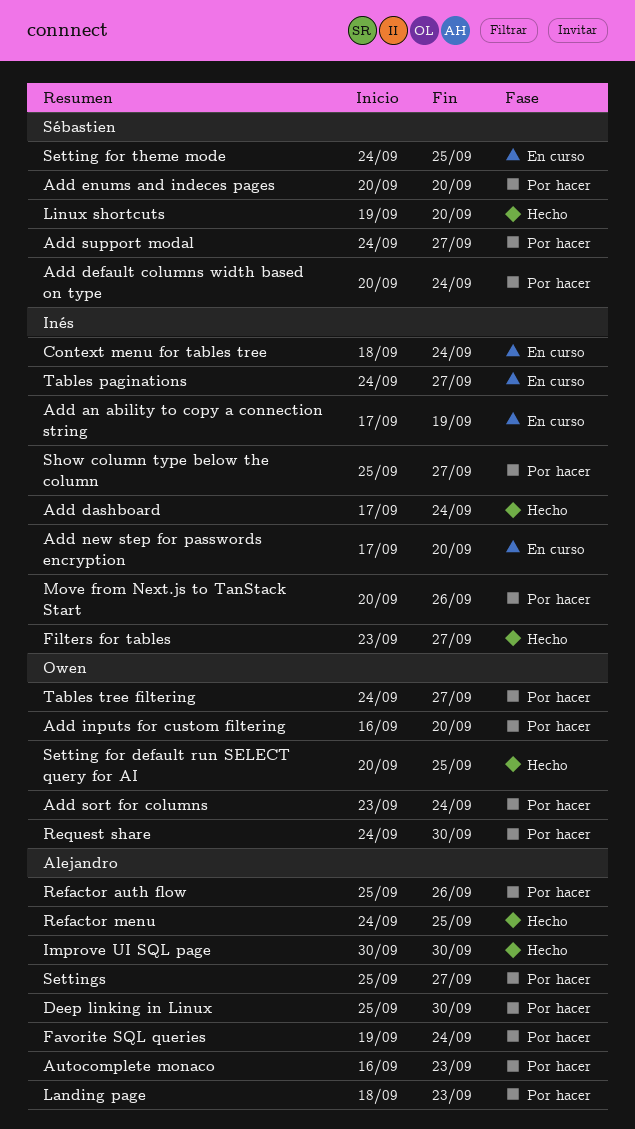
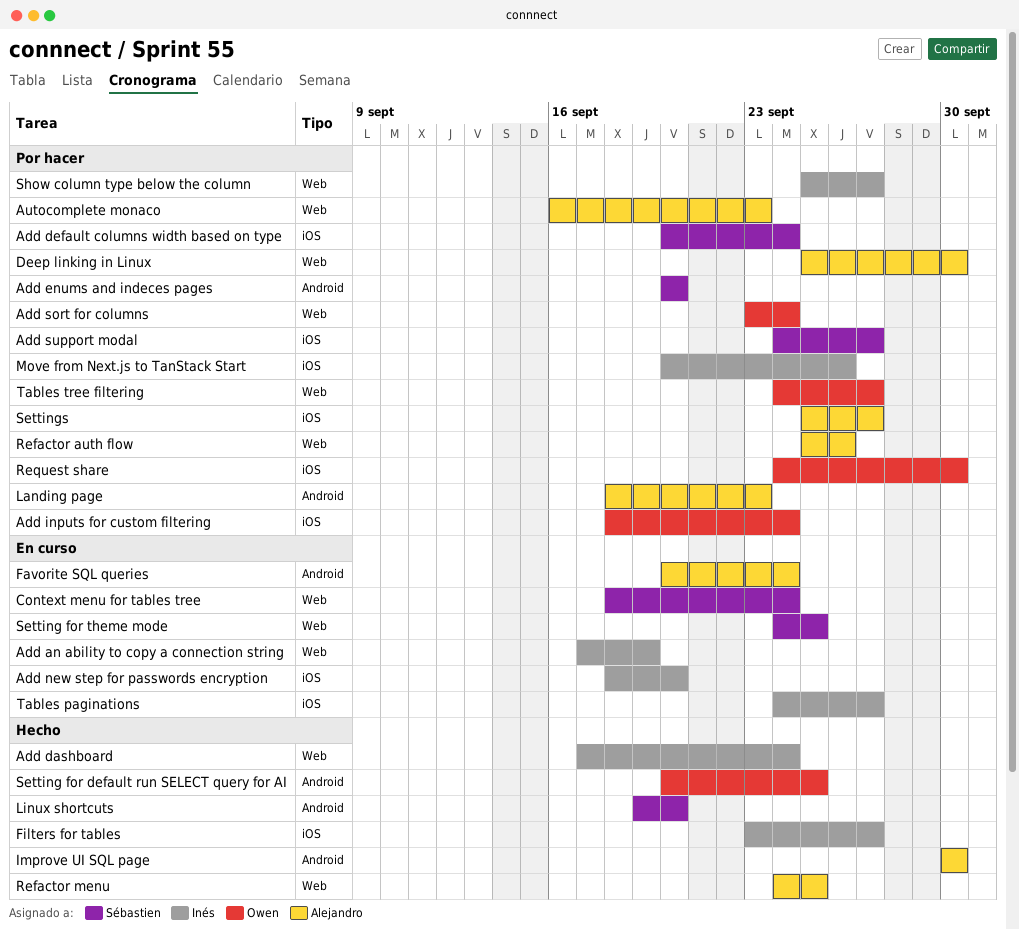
Add inputs for custom filtering, start: Sep 16 -> Sep 18
Add inputs for custom filtering, due: Sep 20 -> Sep 24
Add new step for passwords encryption, start: Sep 17 -> Sep 18
Context menu for tables tree, owner: Inés -> Sébastien
Favorite SQL queries, status: Por hacer -> En curso
Favorite SQL queries, start: Sep 19 -> Sep 20

